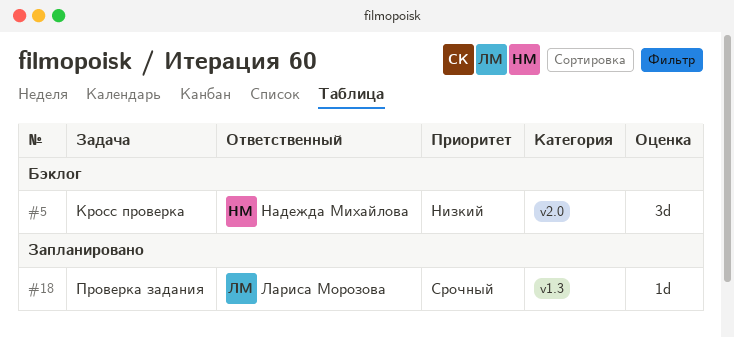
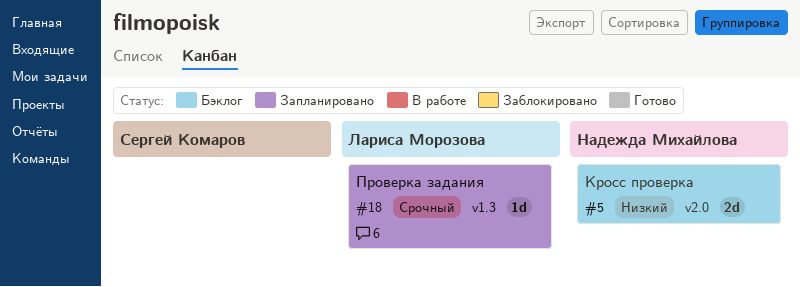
#5, estimate: 3d -> 2d

